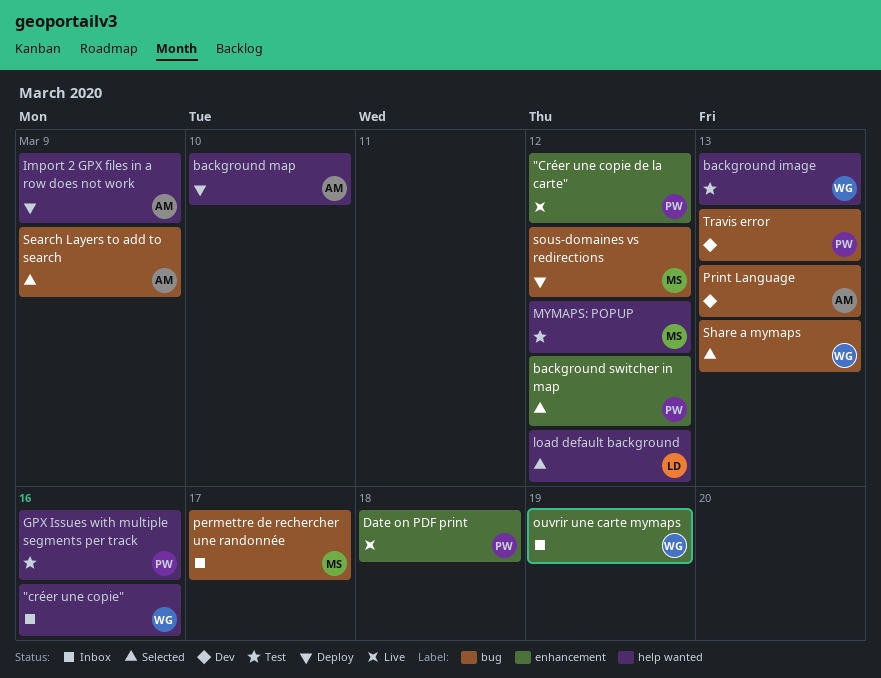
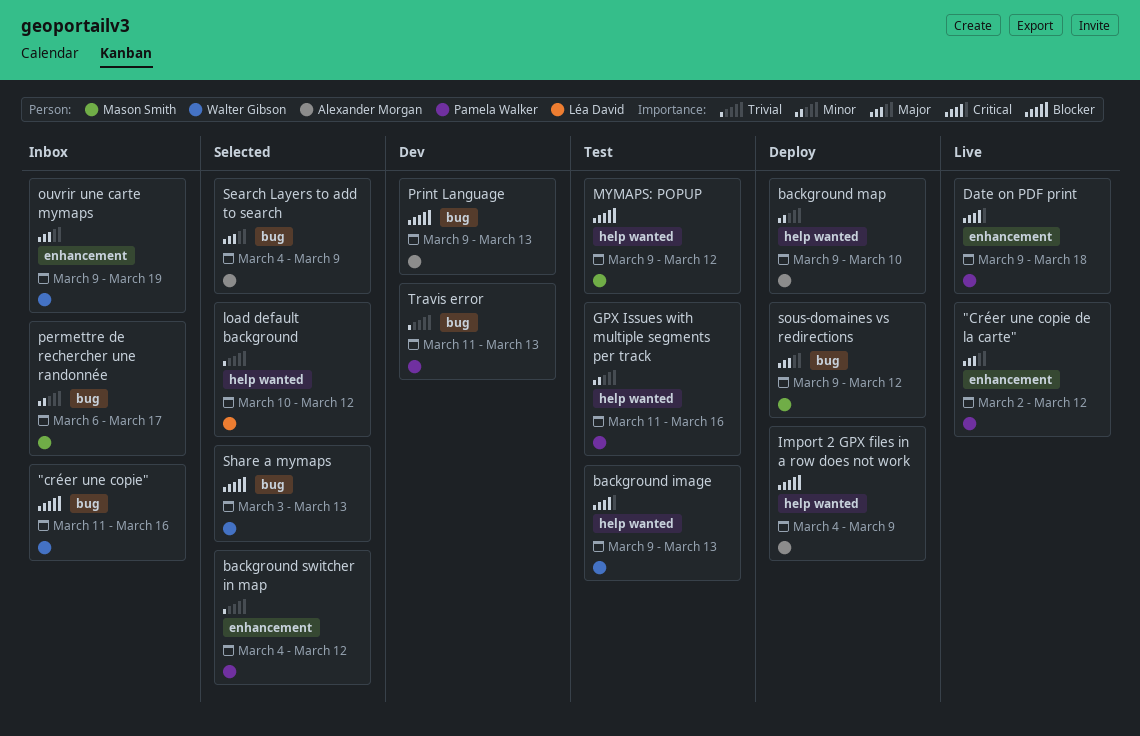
"créer une copie", label: help wanted -> bug

